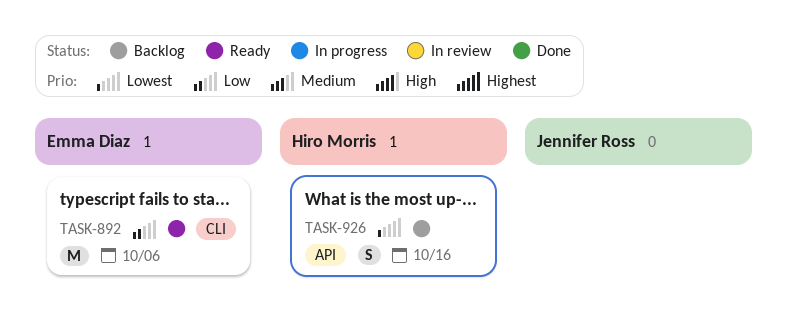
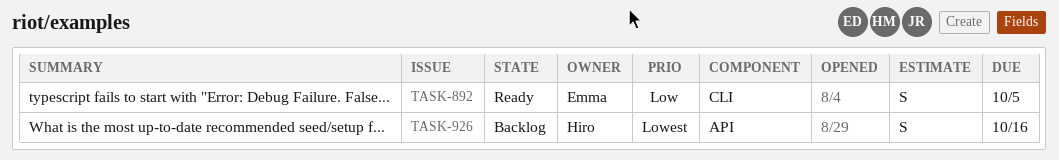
TASK-892, estimate: M -> S
TASK-892, due: Oct 6 -> Oct 5

